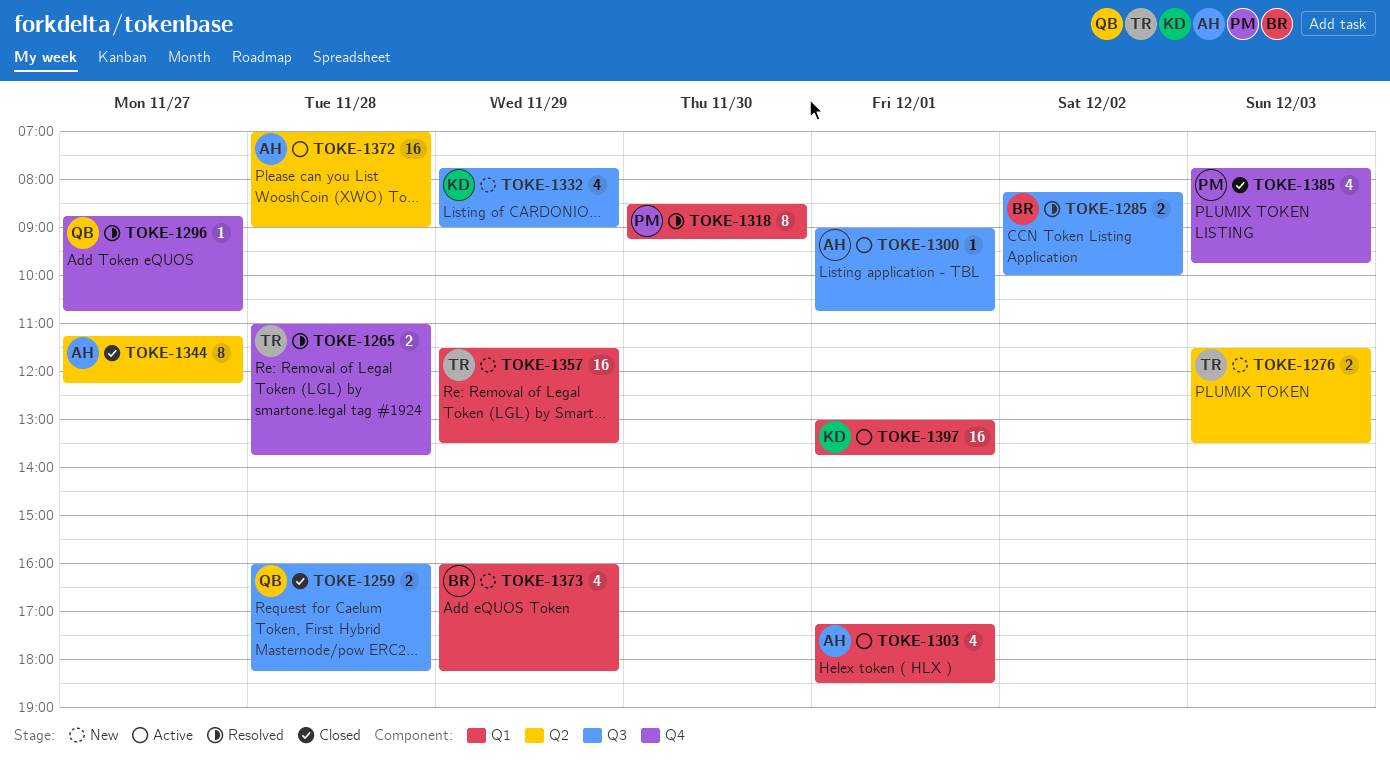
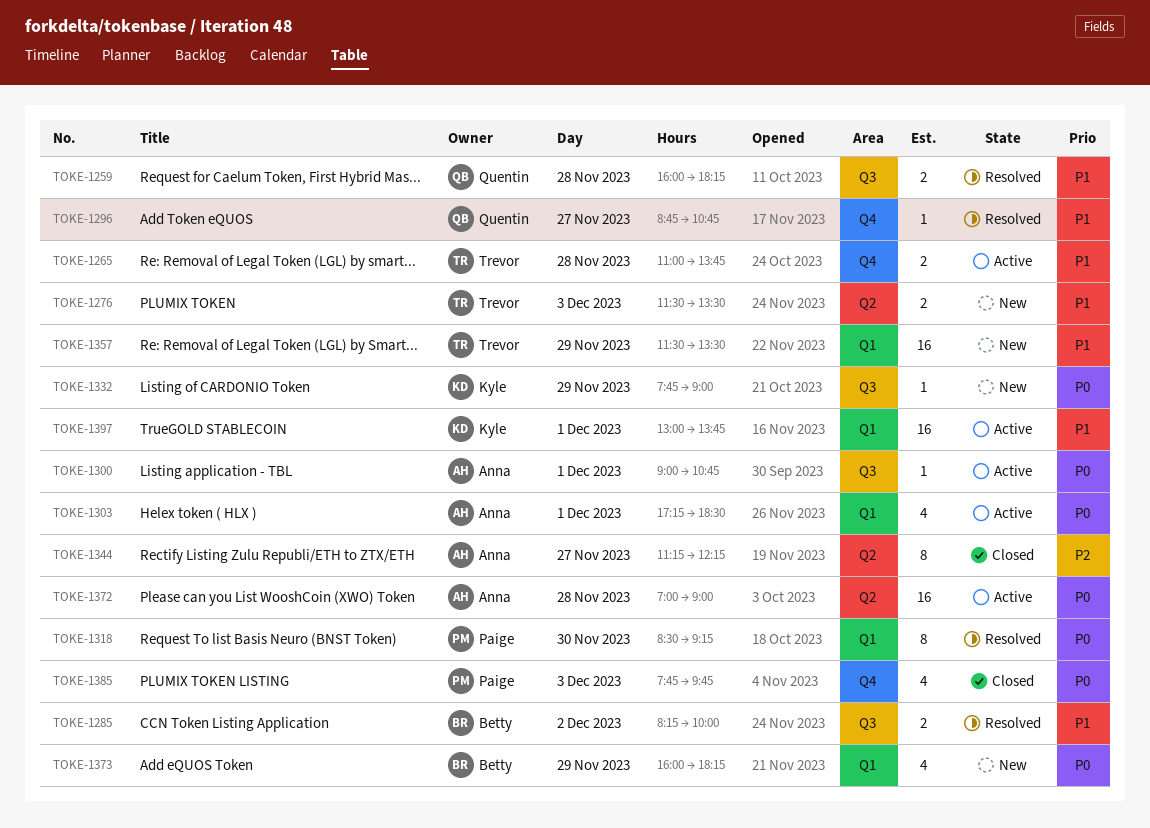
TOKE-1259, status: Closed -> Resolved
TOKE-1265, status: Resolved -> Active
TOKE-1332, estimate: 4 -> 1

